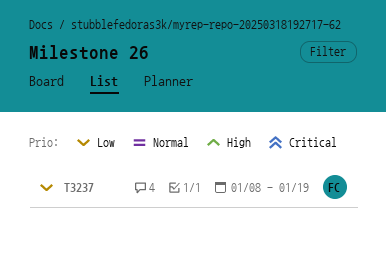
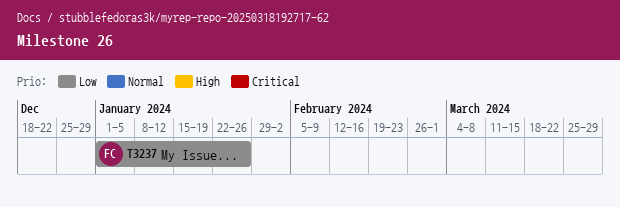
T3237, start: Jan 8 -> Jan 1
T3237, due: Jan 19 -> Jan 26

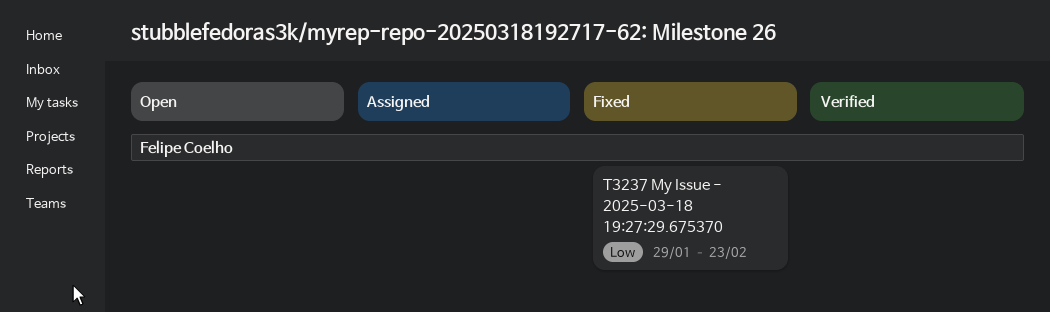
T3237, start: Jan 1 -> Jan 29
T3237, due: Jan 26 -> Feb 23

